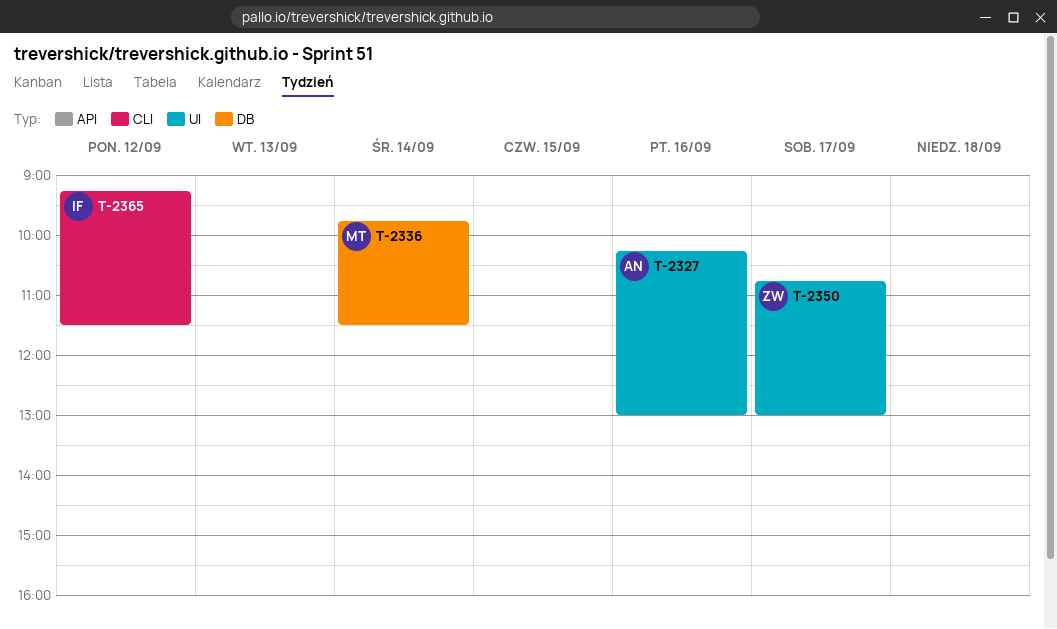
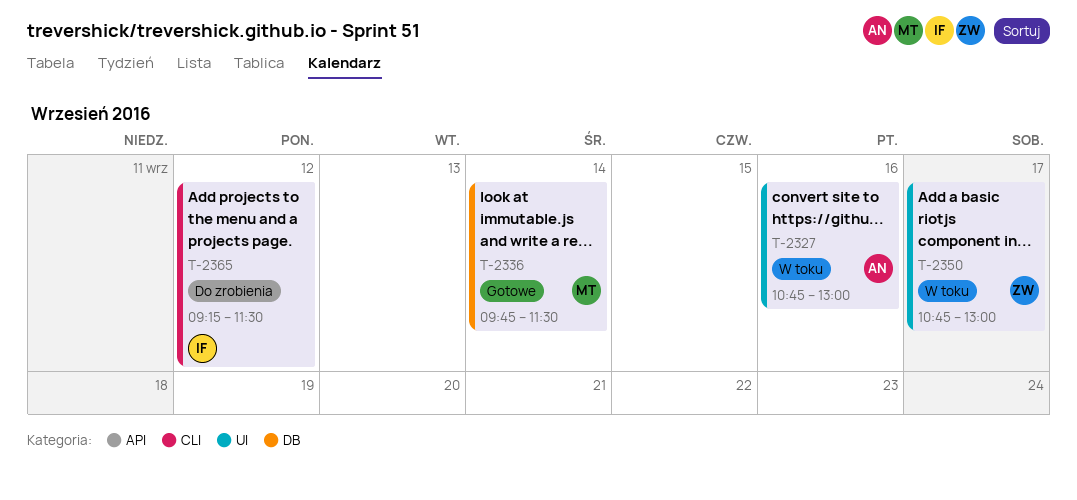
T-2327, begins: 10:15 -> 10:45

